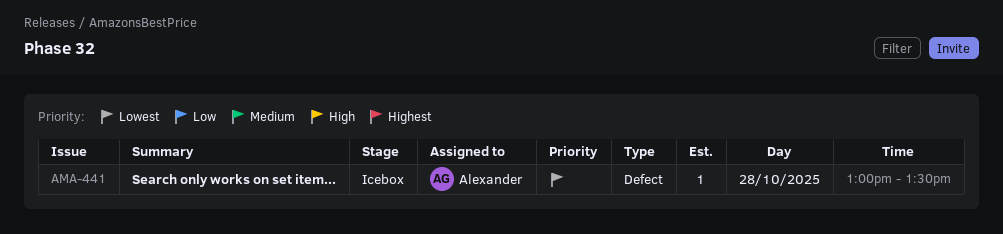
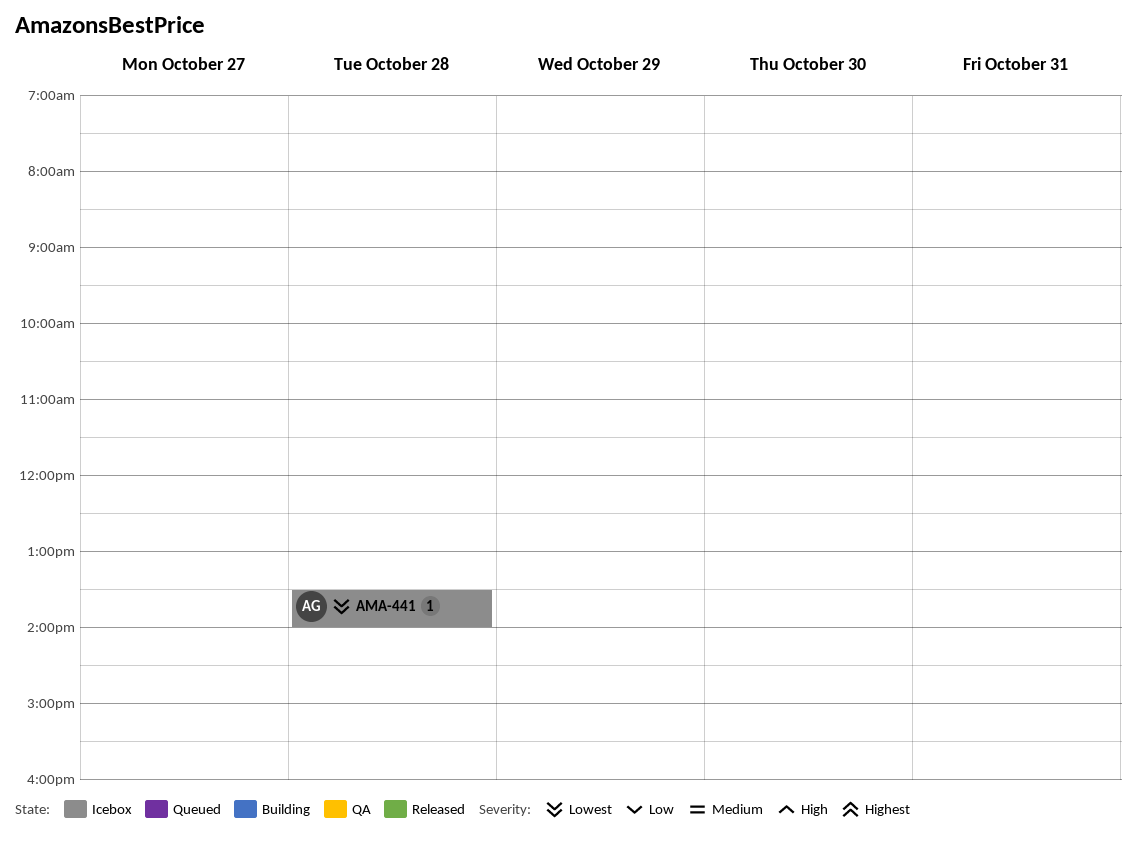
AMA-441, begins: 13:00 -> 13:30
AMA-441, ends: 13:30 -> 14:00

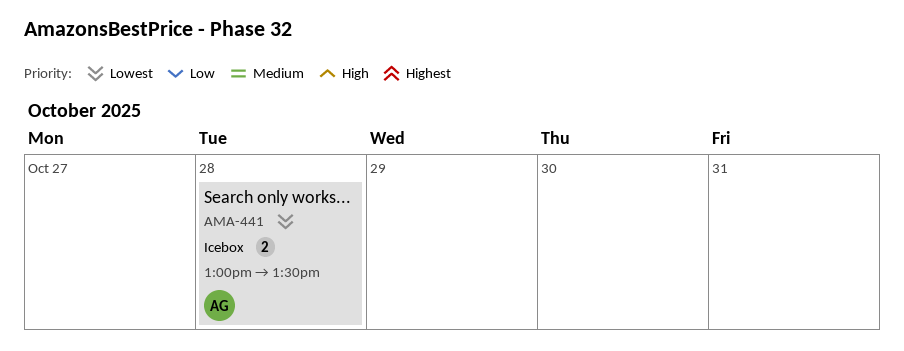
AMA-441, estimate: 1 -> 2
AMA-441, begins: 13:30 -> 13:00
AMA-441, ends: 14:00 -> 13:30

